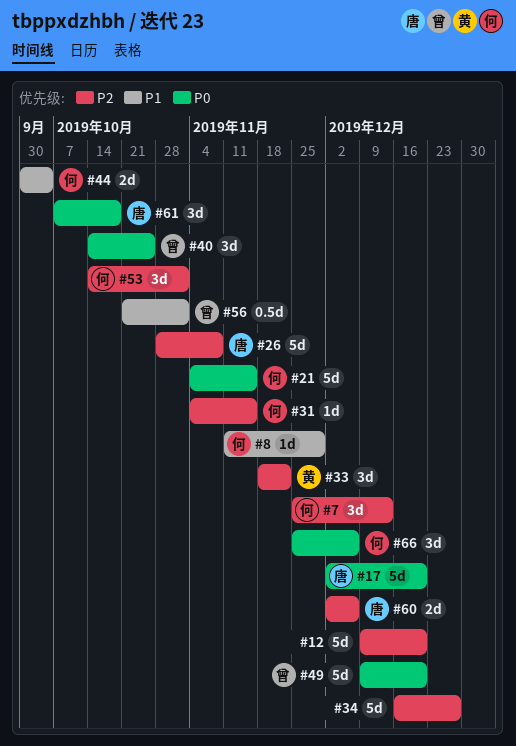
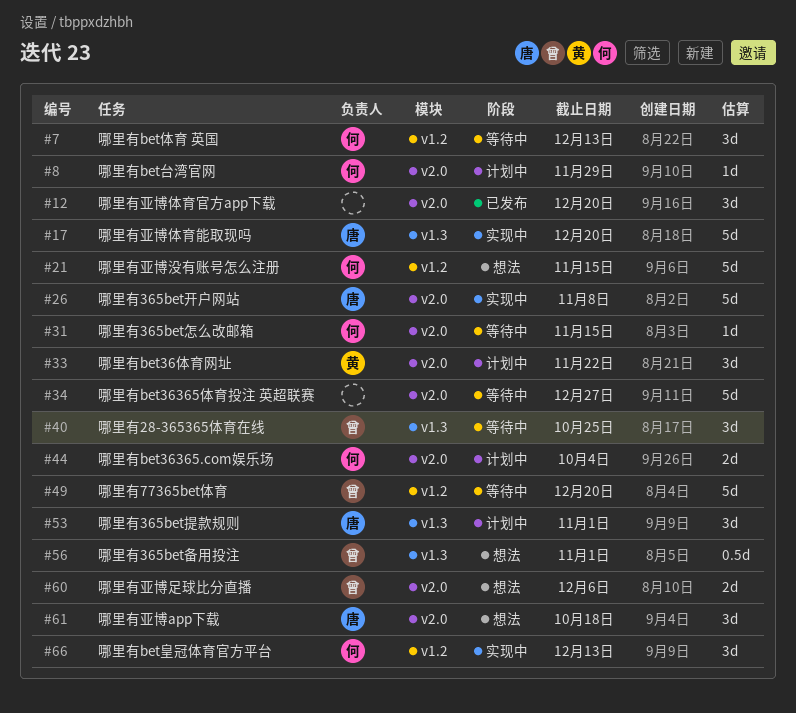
#12, estimate: 5d -> 3d
#53, owner: 何 -> 唐
#60, owner: 唐 -> 曾
#66, due: Dec 6 -> Dec 13

